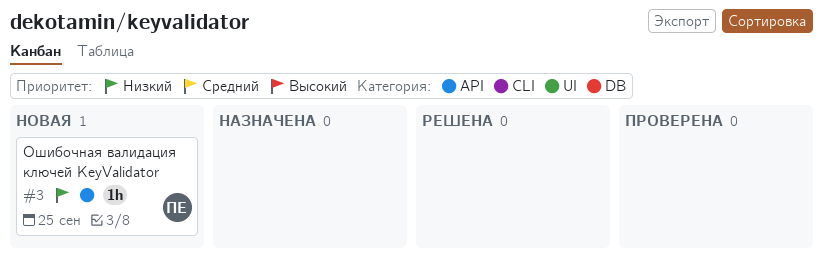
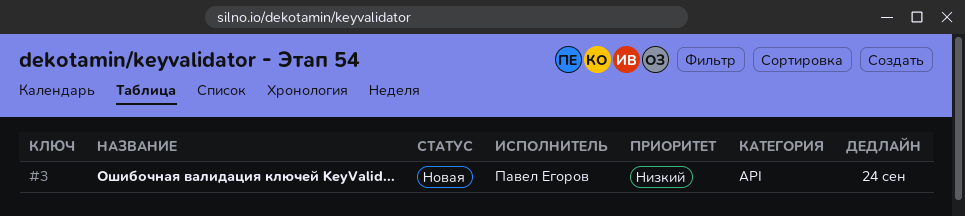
#3, due: Sep 25 -> Sep 24

